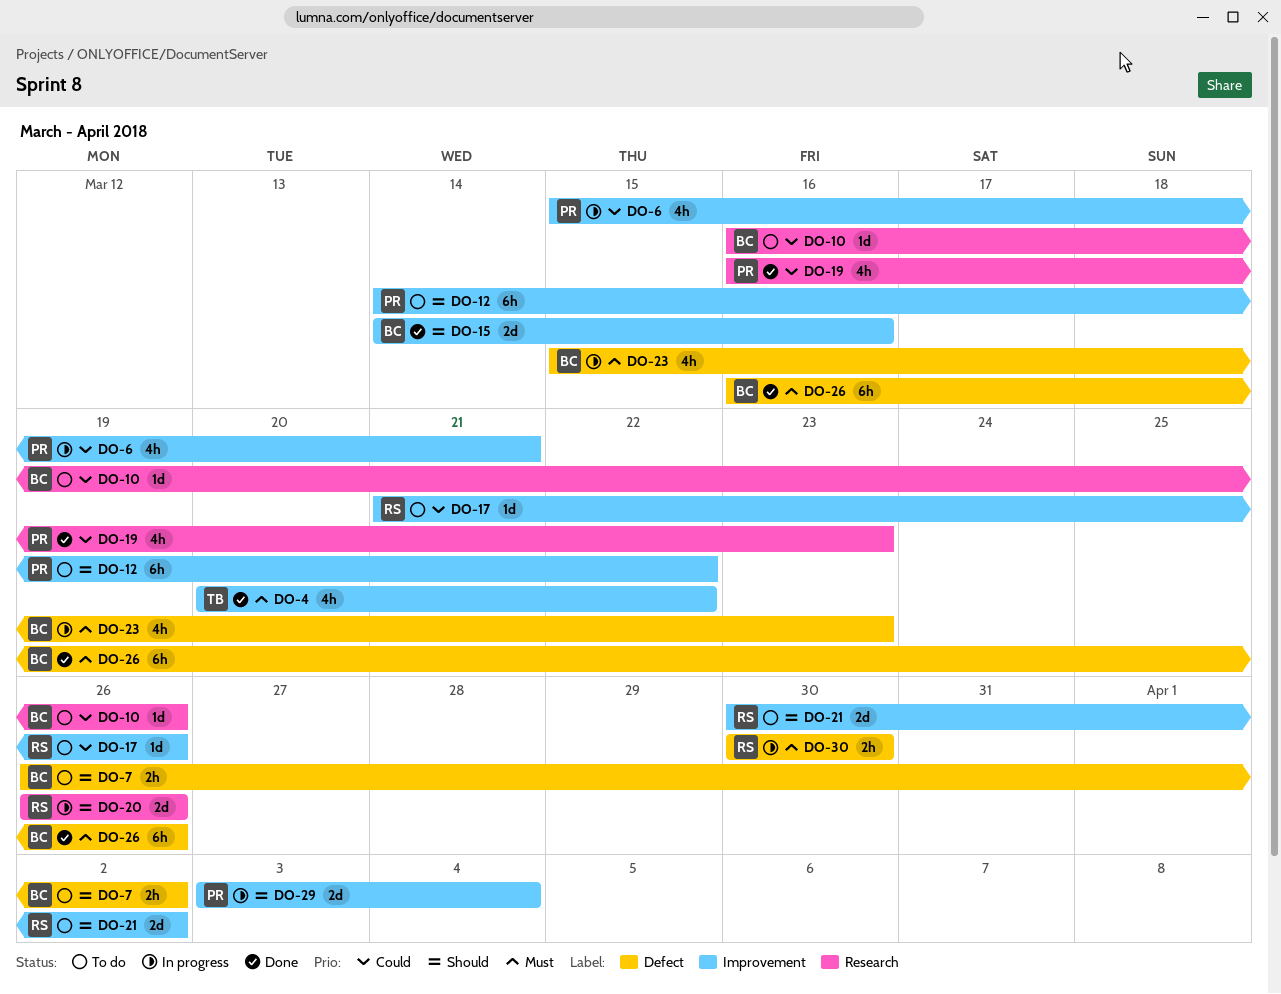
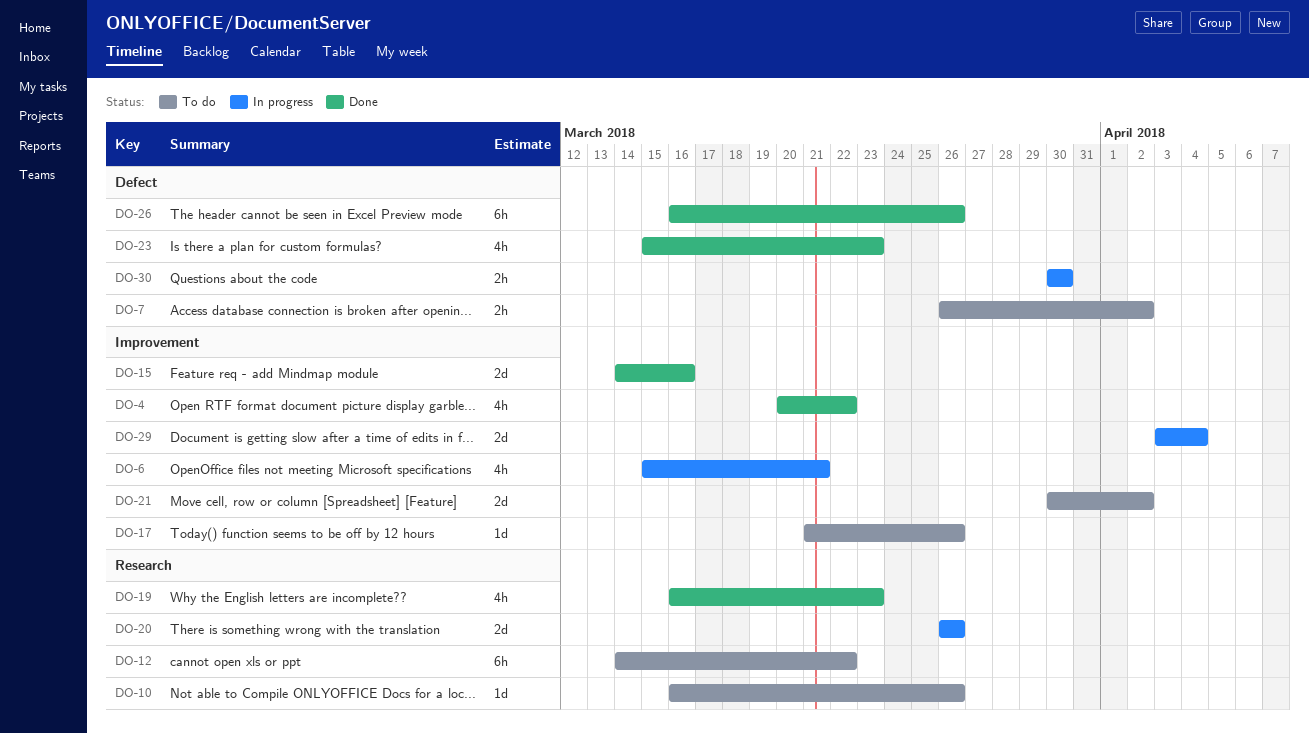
DO-12, label: Improvement -> Research
DO-23, status: In progress -> Done

